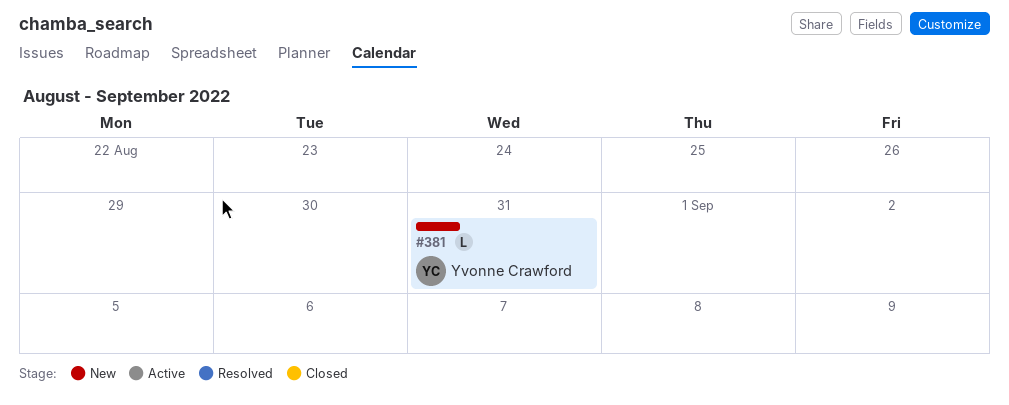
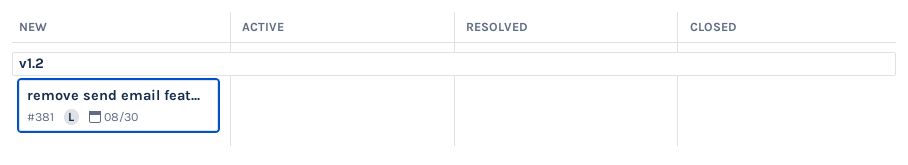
#381, due: Aug 31 -> Aug 30

